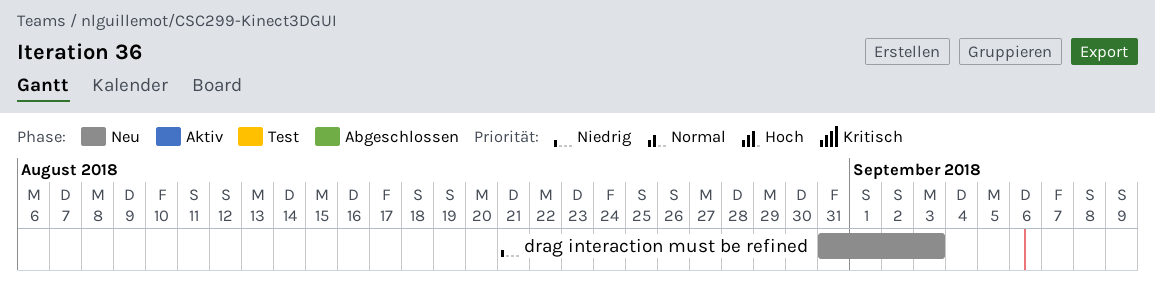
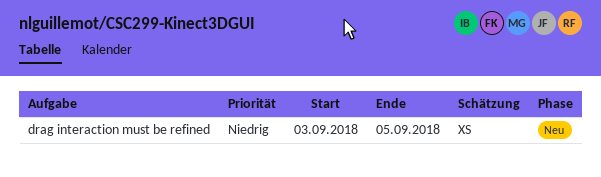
drag interaction must be refined, start: Aug 31 -> Sep 3
drag interaction must be refined, due: Sep 3 -> Sep 5

